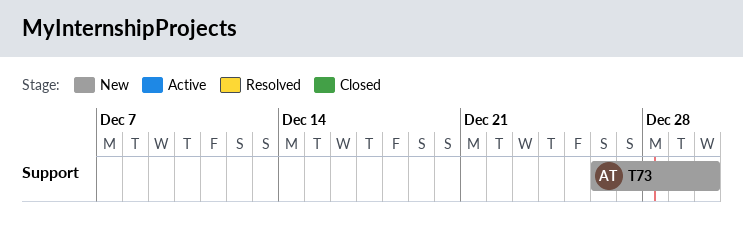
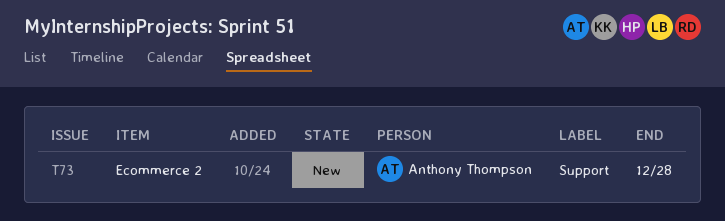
T73, due: Dec 30 -> Dec 28

